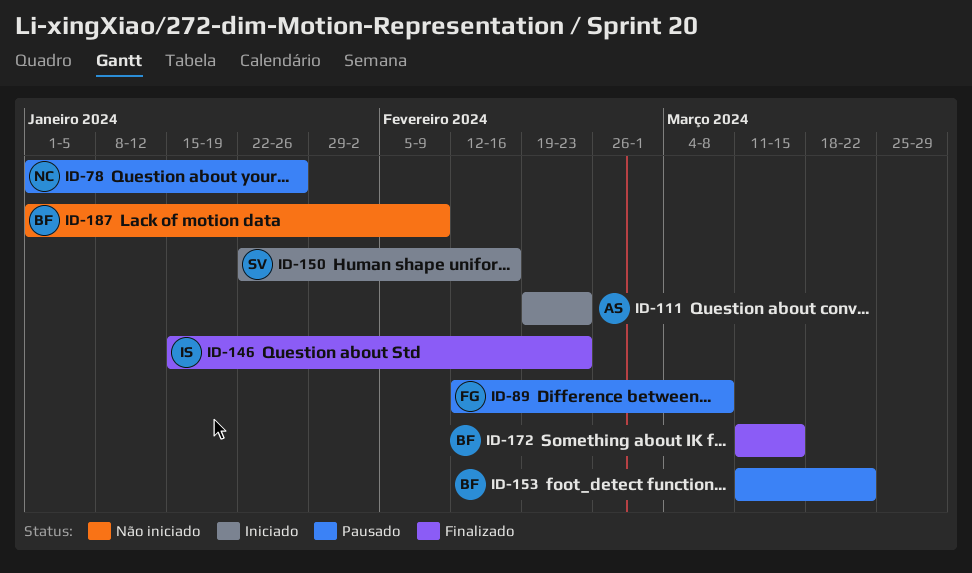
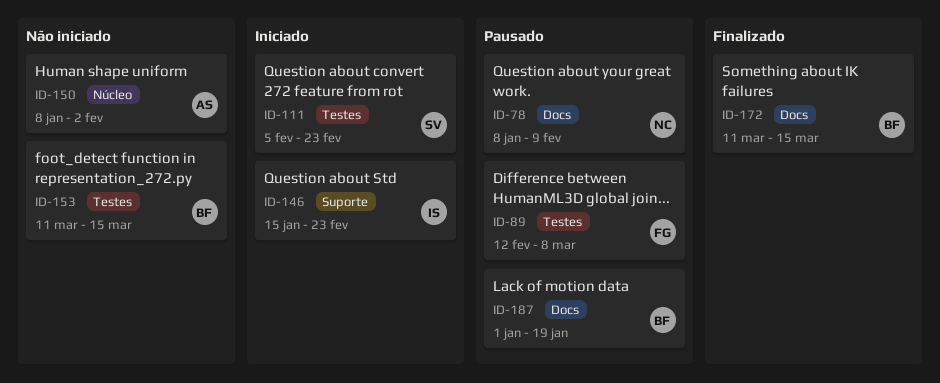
ID-78, start: Jan 1 -> Jan 8
ID-78, due: Jan 26 -> Feb 9
ID-111, owner: AS -> SV
ID-111, start: Feb 19 -> Feb 5
ID-146, status: Finalizado -> Iniciado
ID-150, status: Iniciado -> Não iniciado
ID-150, owner: SV -> AS
ID-150, start: Jan 22 -> Jan 8
ID-150, due: Feb 16 -> Feb 2
ID-153, status: Pausado -> Não iniciado
ID-153, due: Mar 22 -> Mar 15
ID-187, status: Não iniciado -> Pausado
ID-187, due: Feb 9 -> Jan 19

